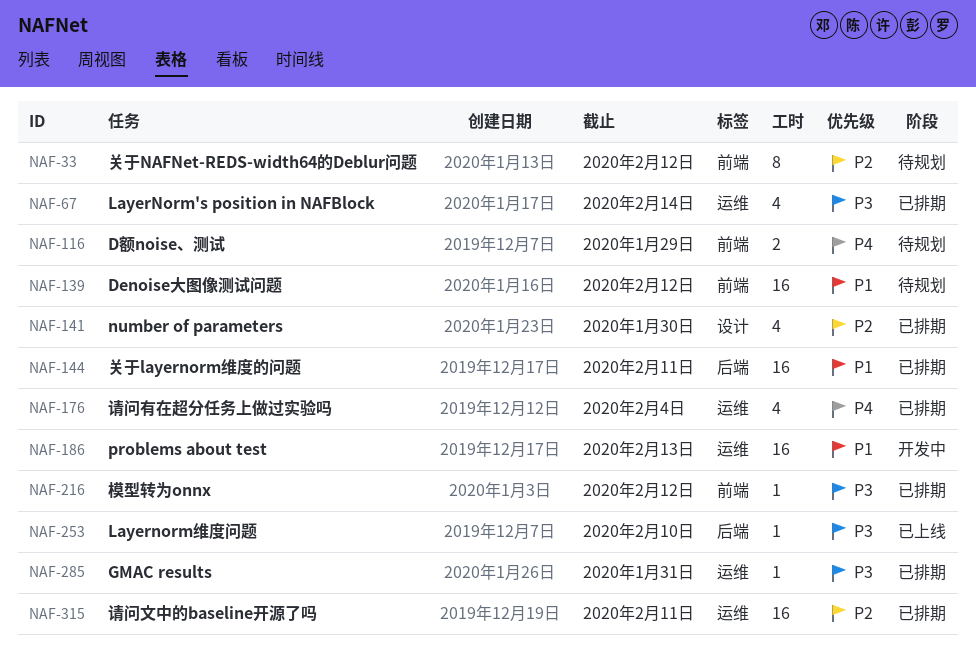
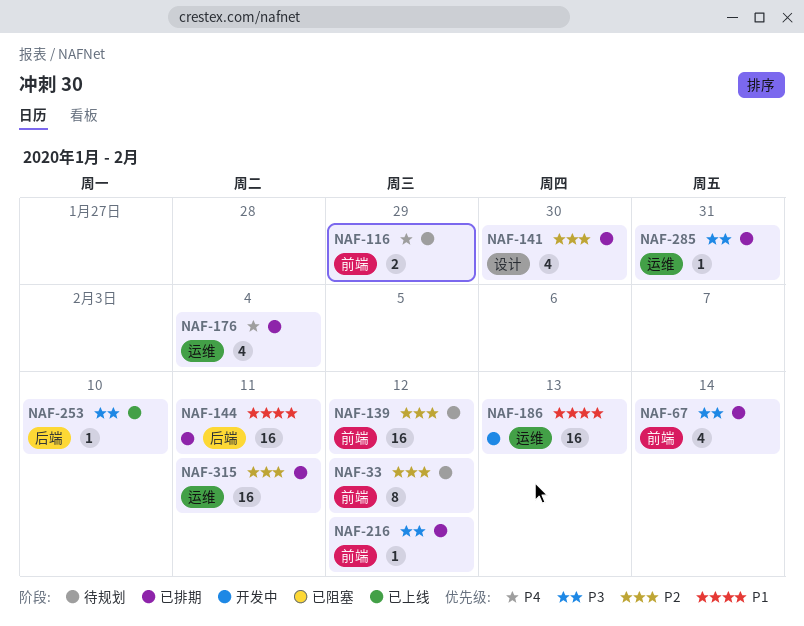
NAF-67, label: 运维 -> 前端
NAF-139, priority: P1 -> P2

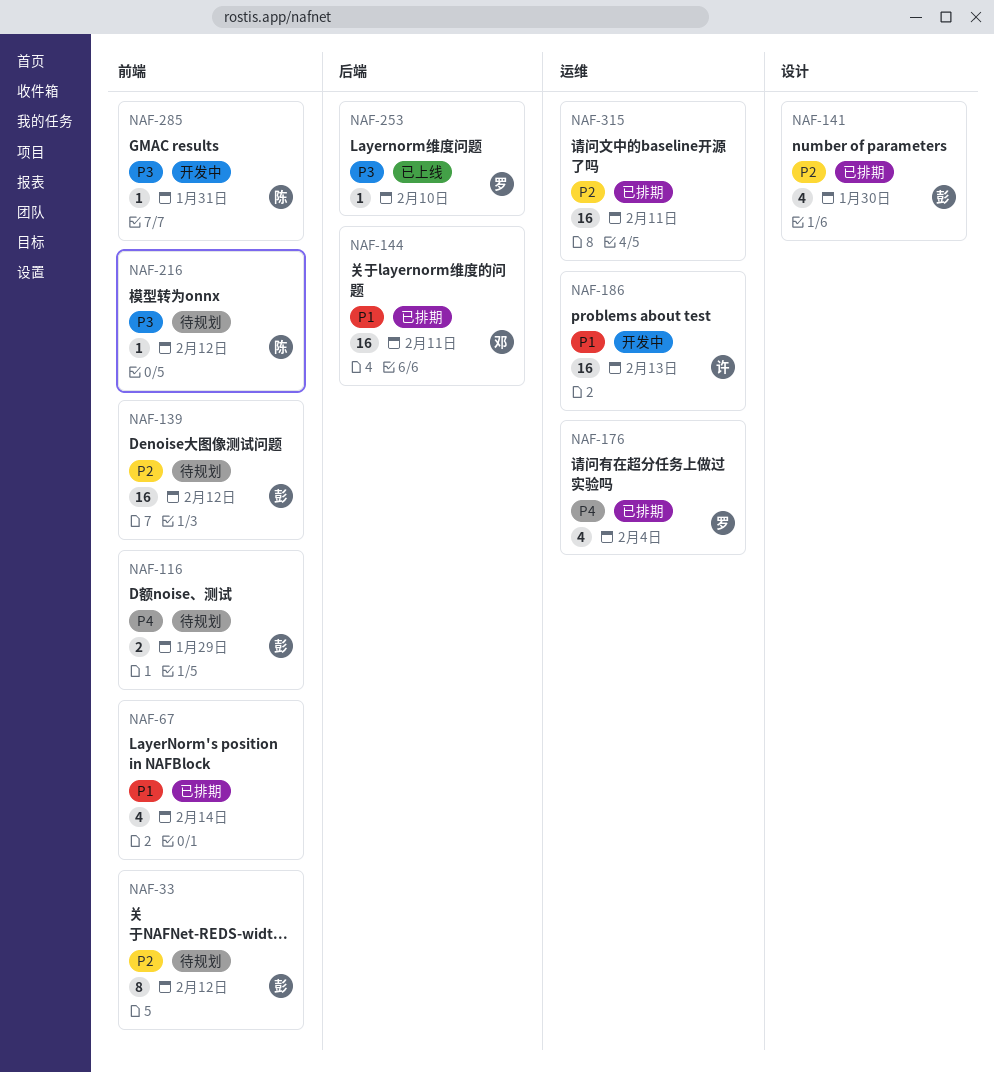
NAF-67, priority: P3 -> P1
NAF-216, status: 已排期 -> 待规划
NAF-285, status: 已排期 -> 开发中
NAF-285, label: 运维 -> 前端

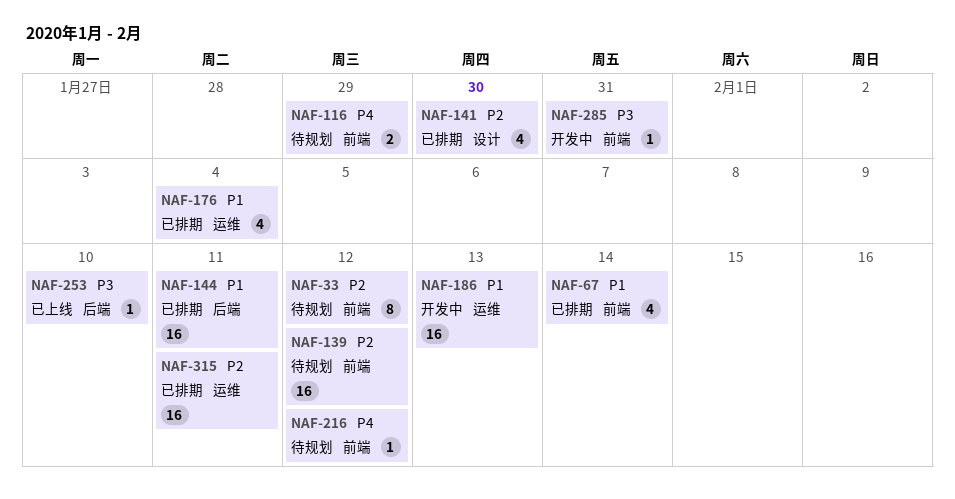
NAF-176, priority: P4 -> P1
NAF-216, priority: P3 -> P4

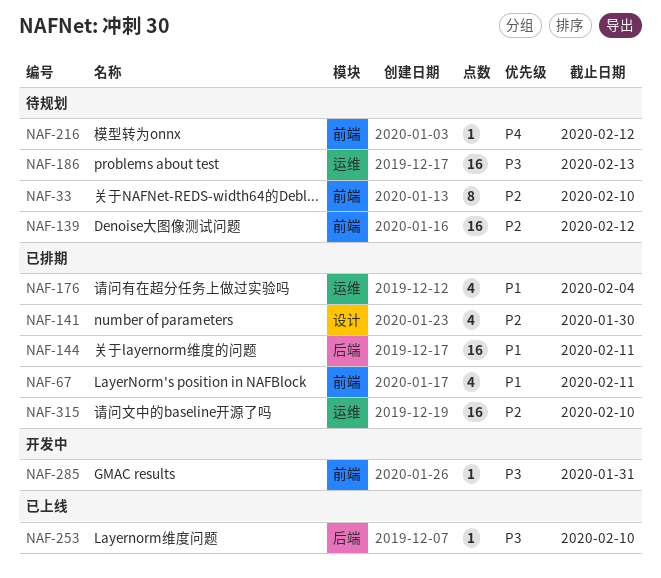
NAF-33, due: Feb 12 -> Feb 10
NAF-67, due: Feb 14 -> Feb 11
NAF-116: present -> none
NAF-186, status: 开发中 -> 待规划
NAF-186, priority: P1 -> P3
NAF-315, due: Feb 11 -> Feb 10

